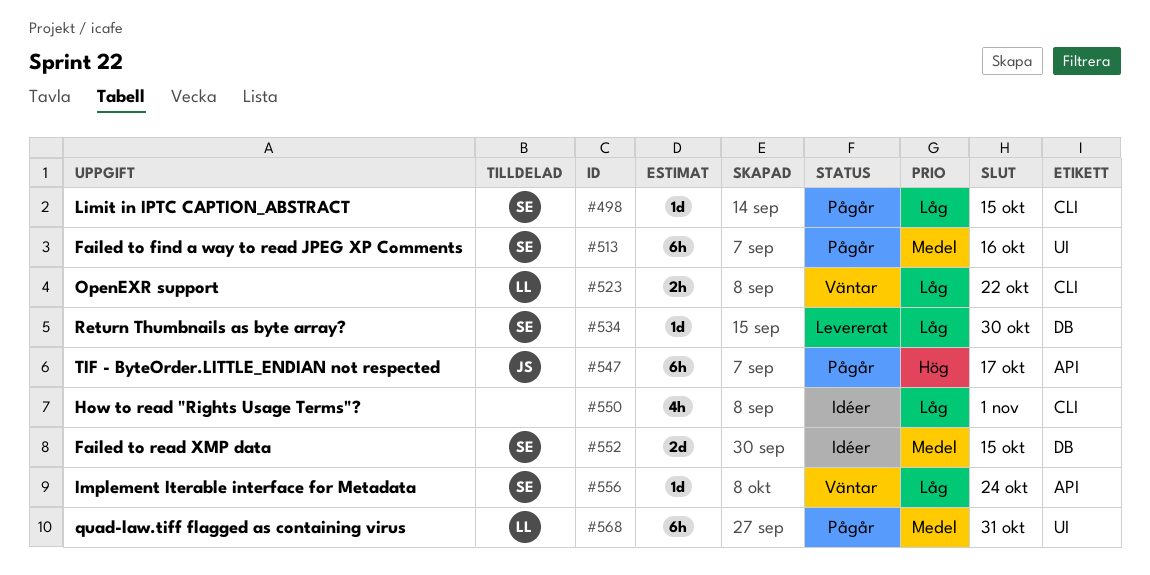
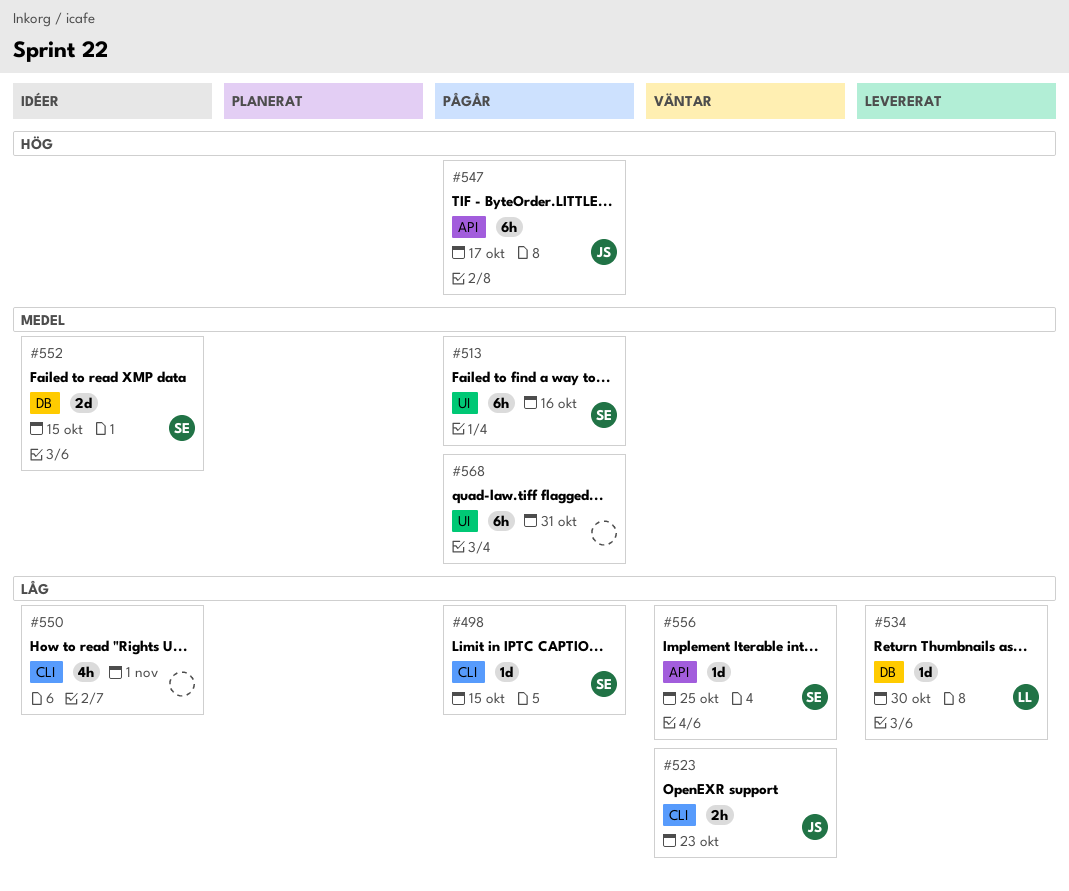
#523, owner: LL -> JS
#523, due: Oct 22 -> Oct 23
#534, owner: SE -> LL
#556, due: Oct 24 -> Oct 25
#568, owner: LL -> none

